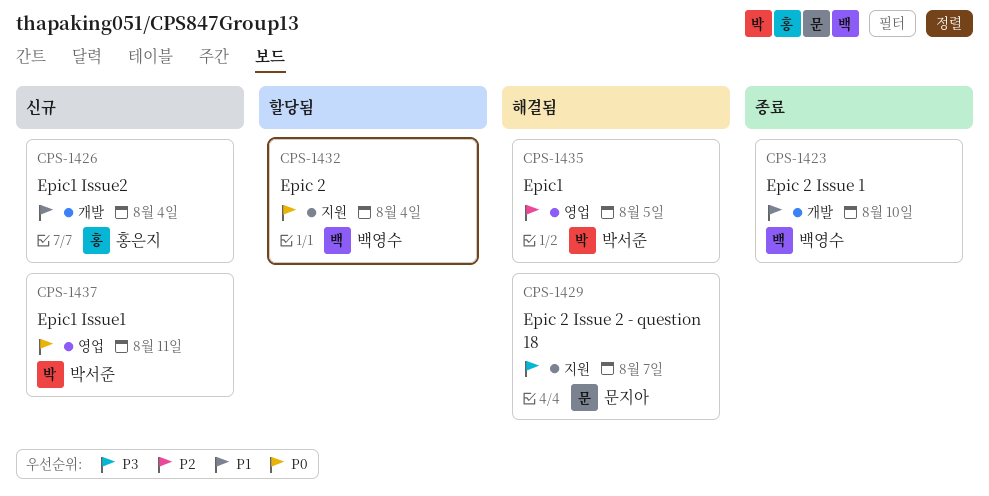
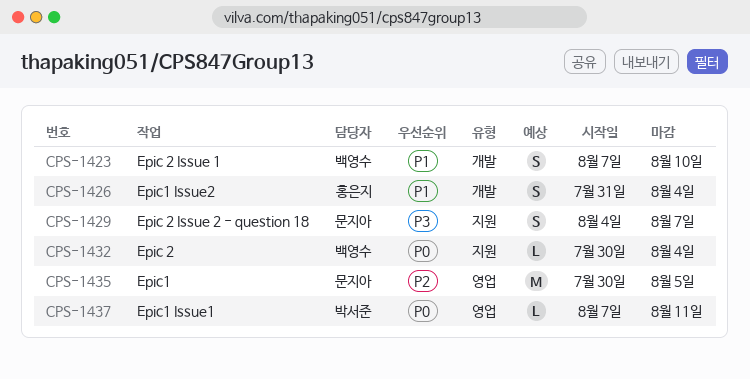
CPS-1435, owner: 박서준 -> 문지아

